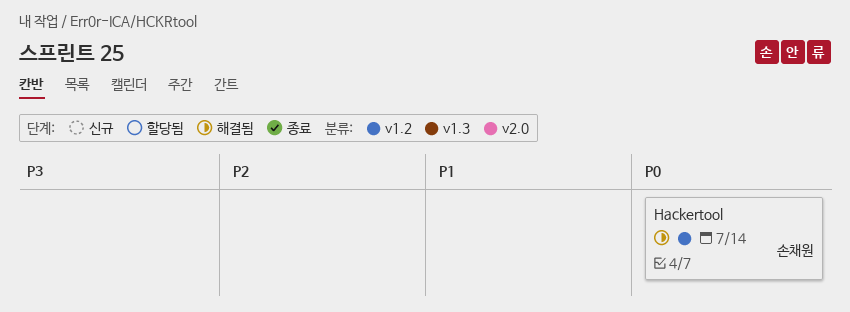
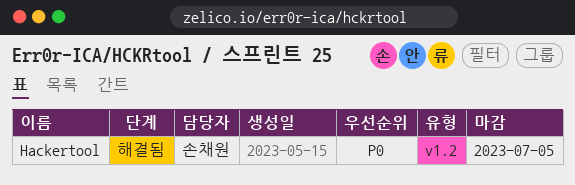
Hackertool, due: Jul 14 -> Jul 5

